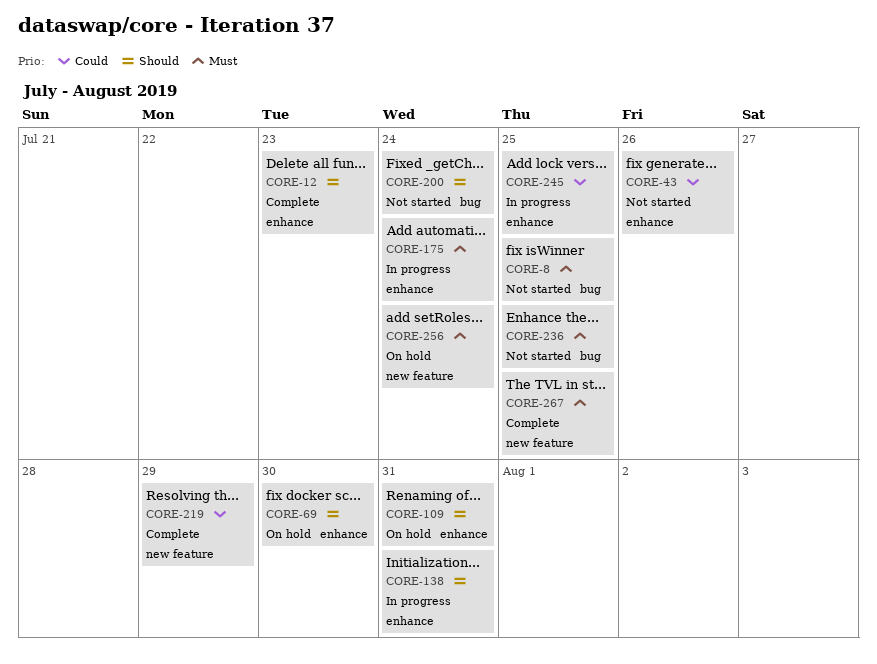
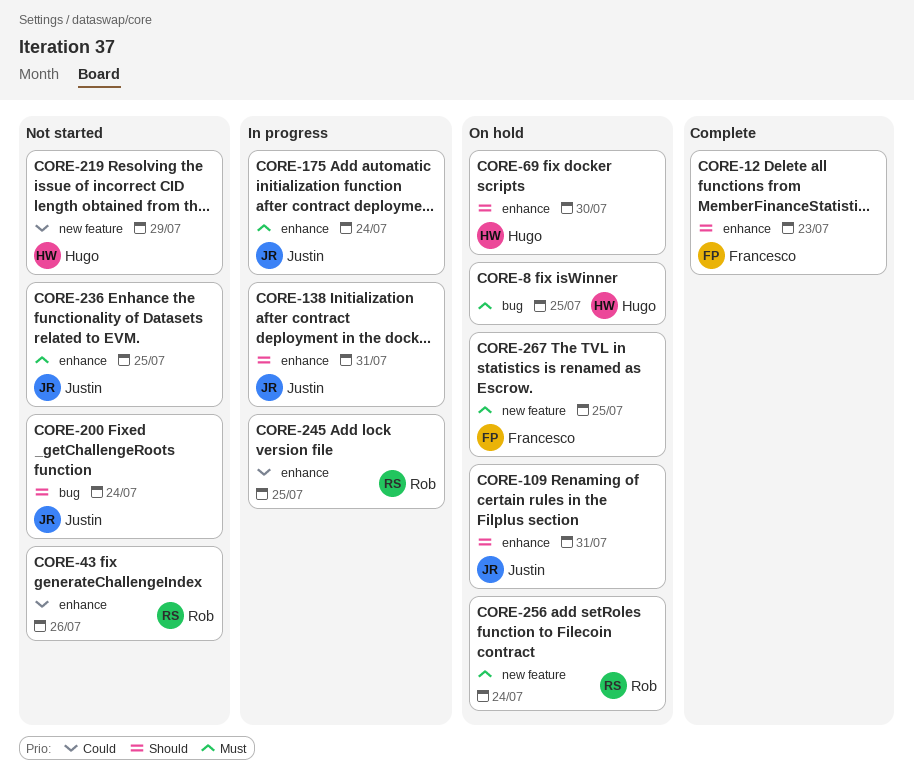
CORE-8, status: Not started -> On hold
CORE-219, status: Complete -> Not started
CORE-236, label: bug -> enhance
CORE-267, status: Complete -> On hold

